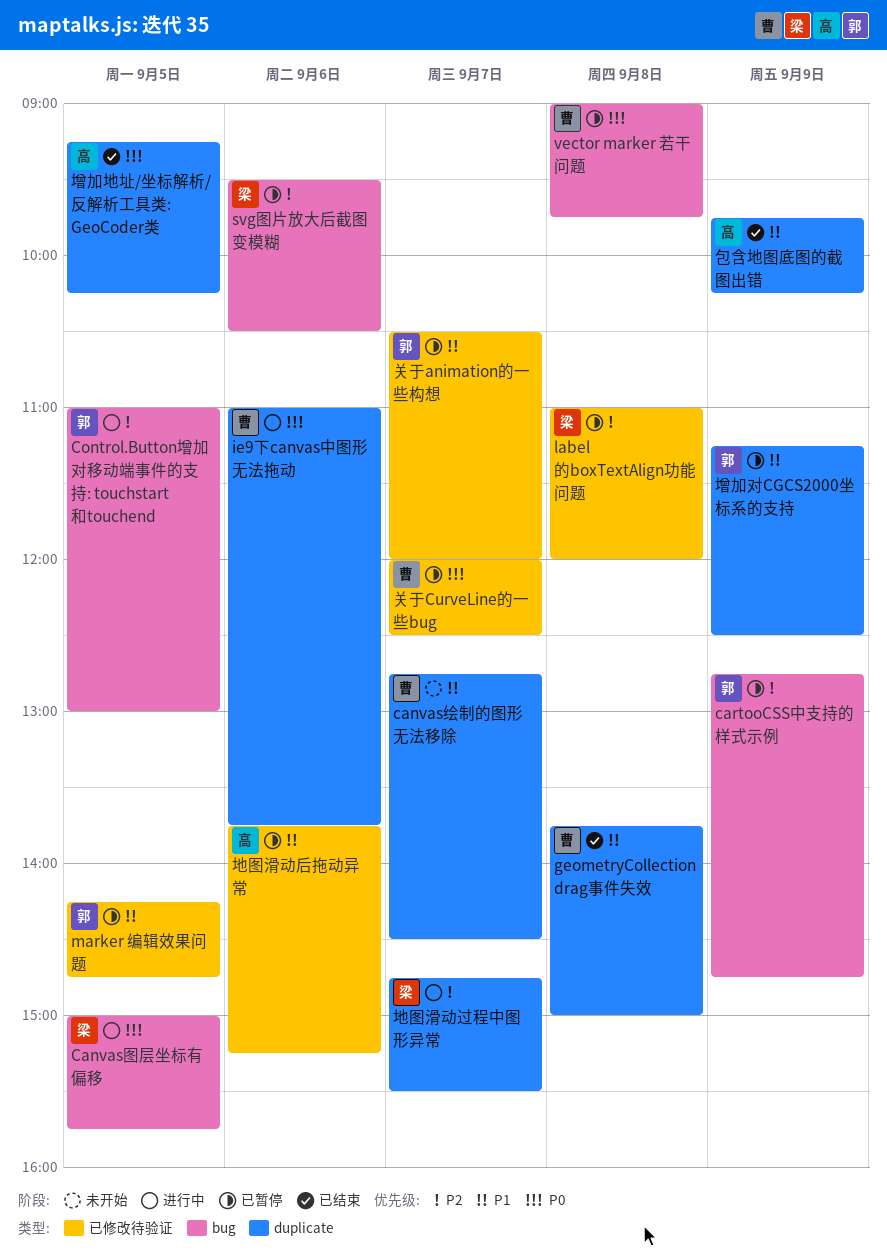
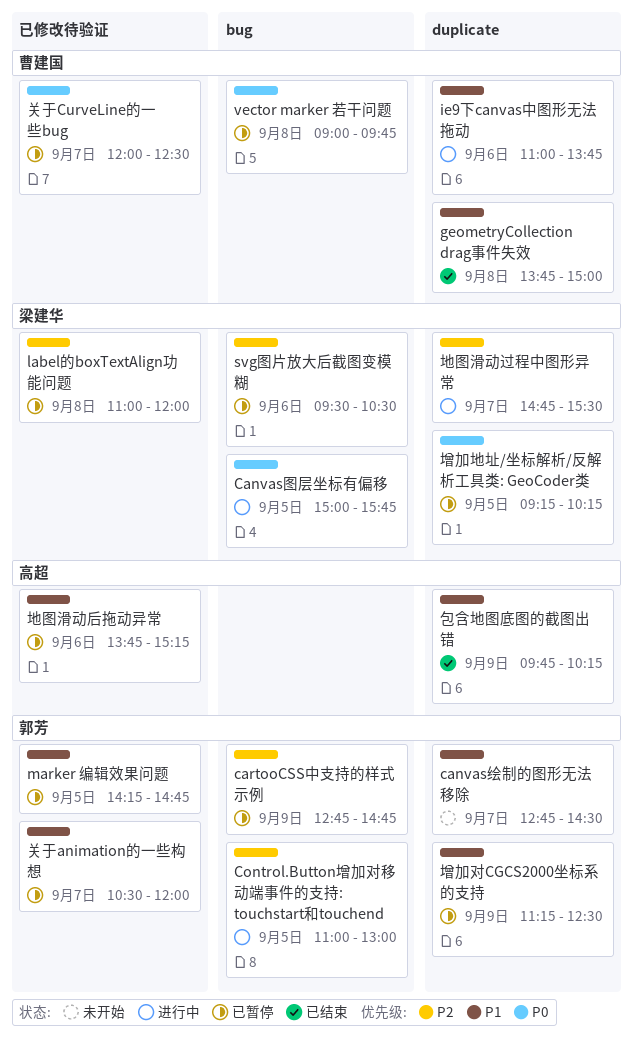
canvas绘制的图形无法移除, owner: 曹建国 -> 郭芳
ie9下canvas中图形无法拖动, priority: P0 -> P1
增加地址/坐标解析/反解析工具类: GeoCoder类, status: 已结束 -> 已暂停
增加地址/坐标解析/反解析工具类: GeoCoder类, owner: 高超 -> 梁建华

